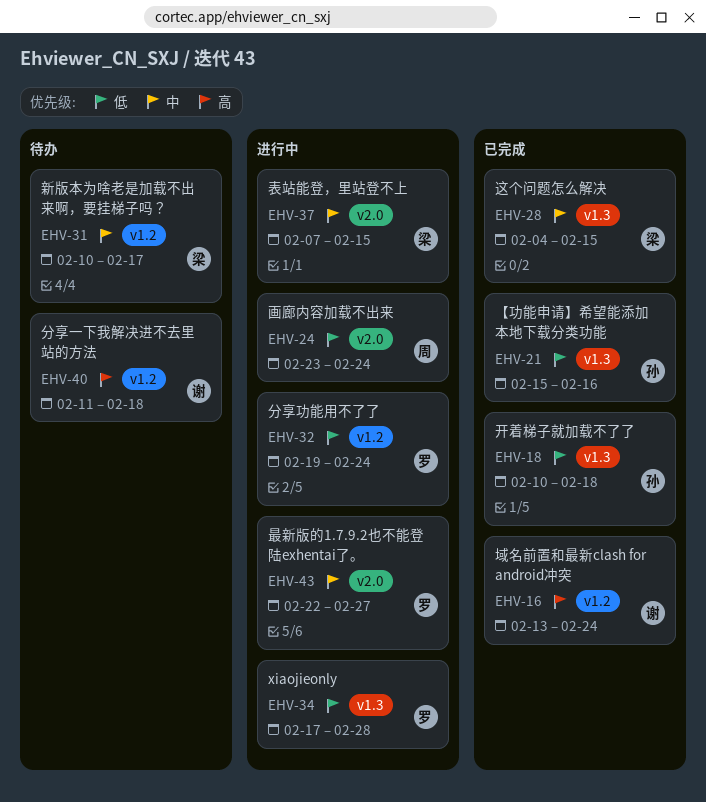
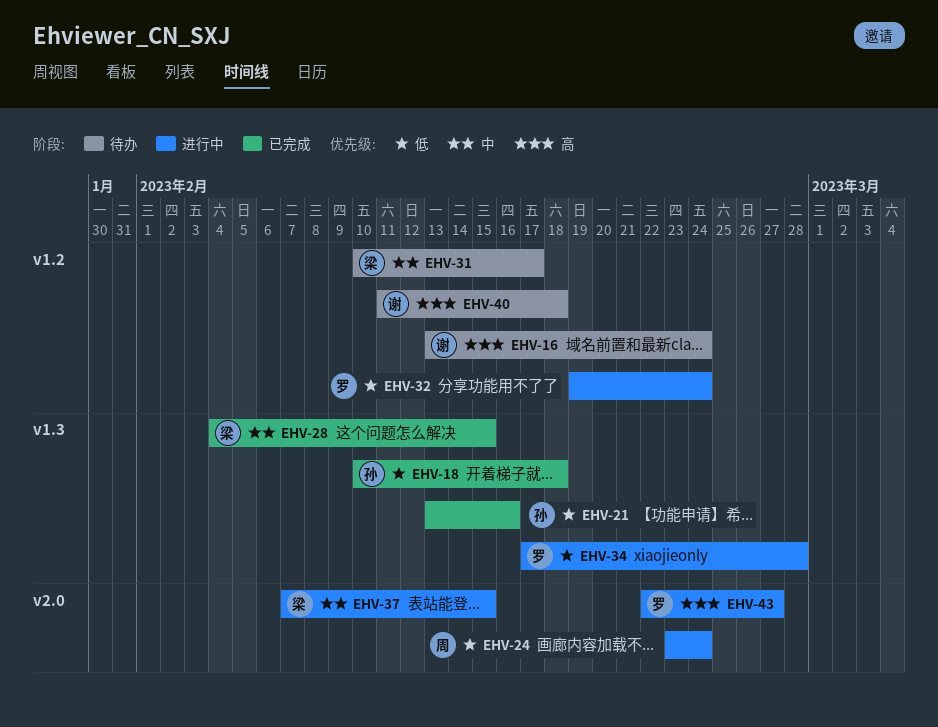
EHV-16, status: 已完成 -> 待办
EHV-21, start: Feb 15 -> Feb 13
EHV-43, priority: 中 -> 高

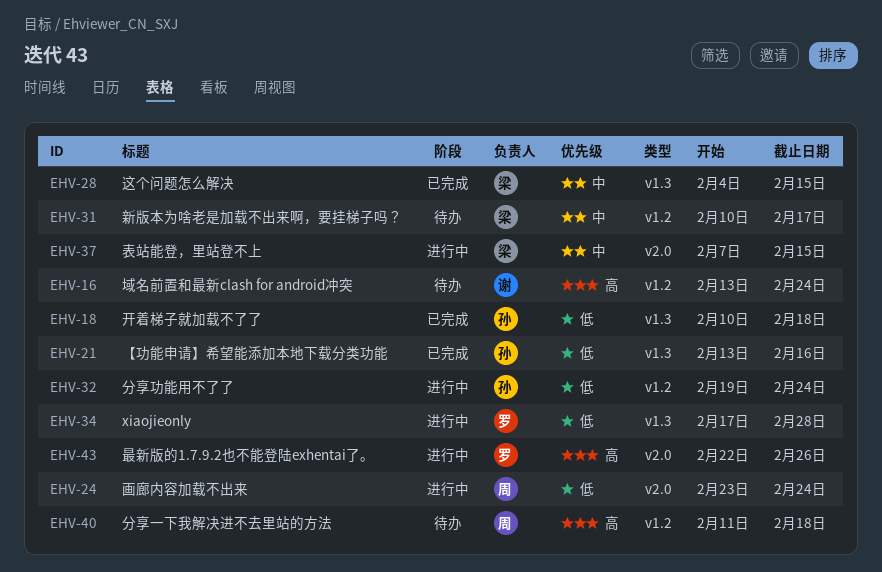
EHV-32, owner: 罗 -> 孙
EHV-40, owner: 谢 -> 周
EHV-43, due: Feb 27 -> Feb 26

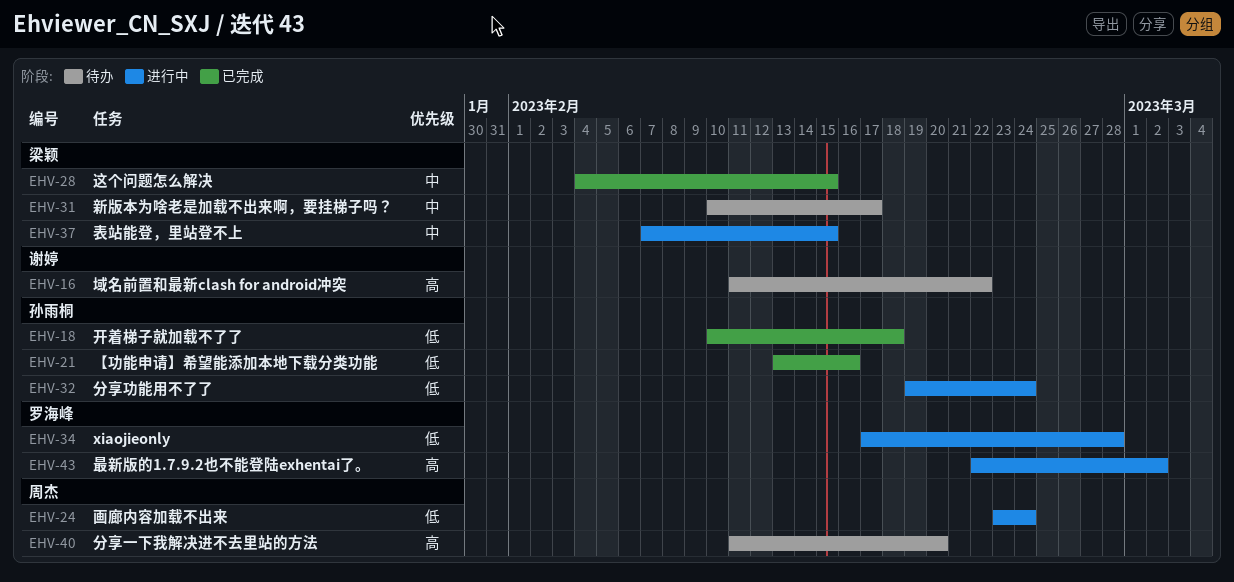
EHV-16, start: Feb 13 -> Feb 11
EHV-16, due: Feb 24 -> Feb 22
EHV-40, due: Feb 18 -> Feb 20
EHV-43, due: Feb 26 -> Mar 2

